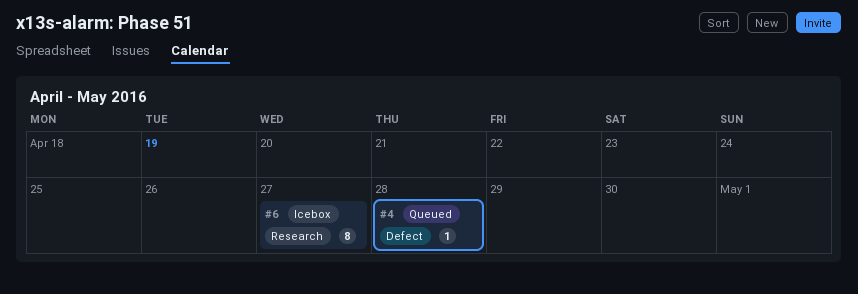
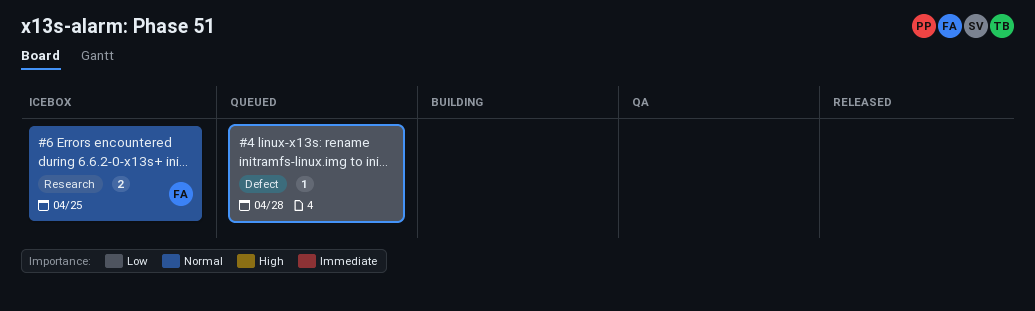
#6, estimate: 8 -> 2
#6, due: Apr 27 -> Apr 25

